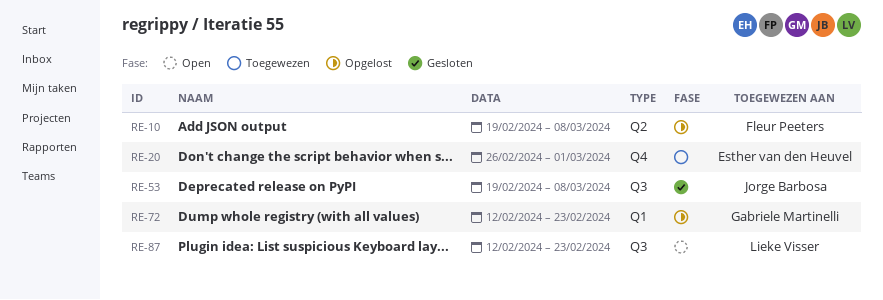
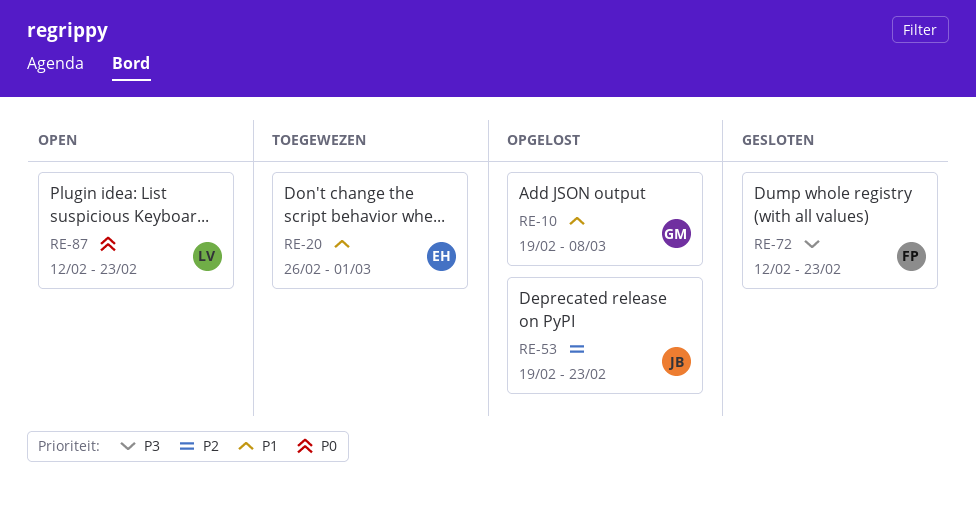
RE-10, owner: Fleur Peeters -> Gabriele Martinelli
RE-53, status: Gesloten -> Opgelost
RE-53, due: Mar 8 -> Feb 23
RE-72, status: Opgelost -> Gesloten
RE-72, owner: Gabriele Martinelli -> Fleur Peeters

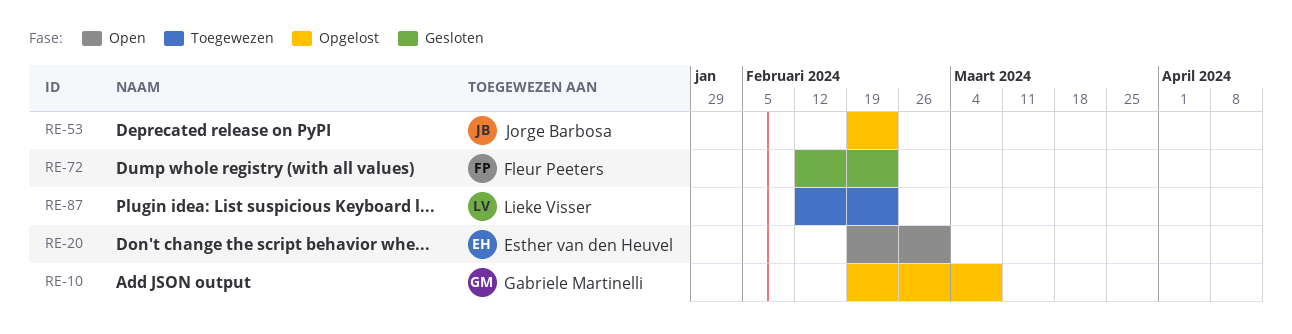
RE-20, status: Toegewezen -> Open
RE-20, start: Feb 26 -> Feb 19
RE-87, status: Open -> Toegewezen

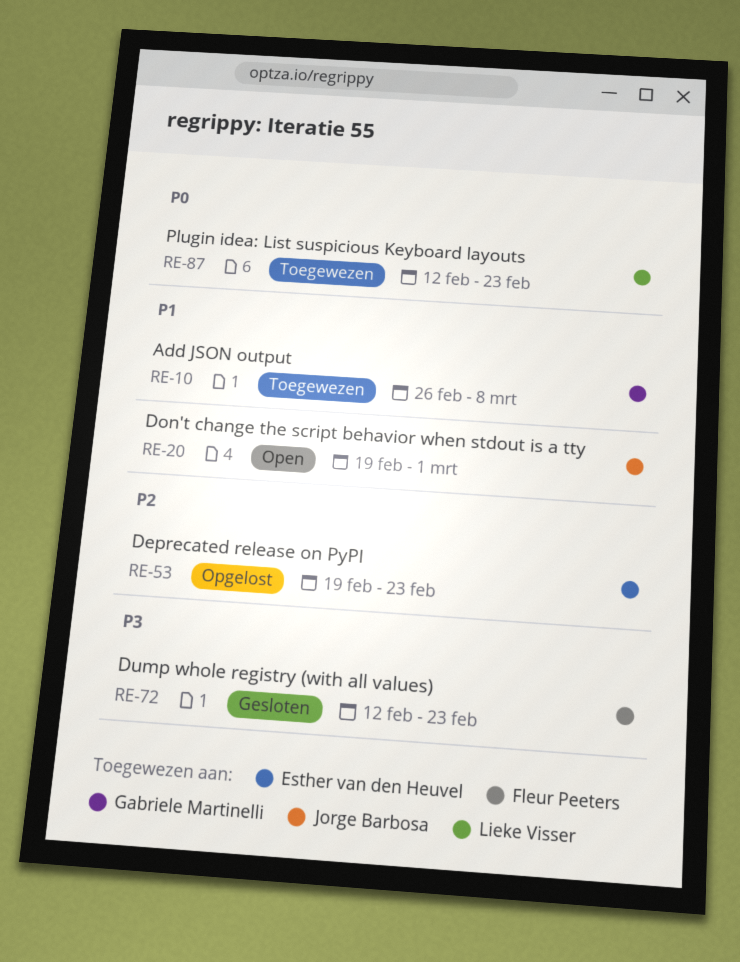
RE-10, status: Opgelost -> Toegewezen
RE-10, start: Feb 19 -> Feb 26
RE-20, owner: Esther van den Heuvel -> Jorge Barbosa
RE-53, owner: Jorge Barbosa -> Esther van den Heuvel

